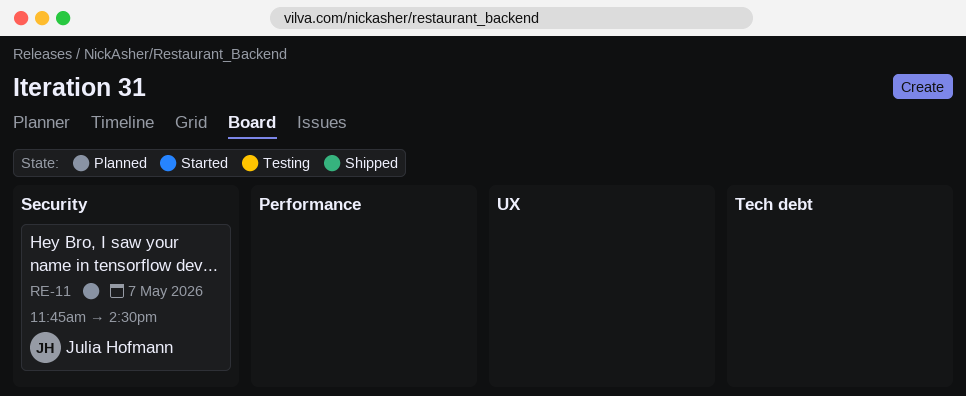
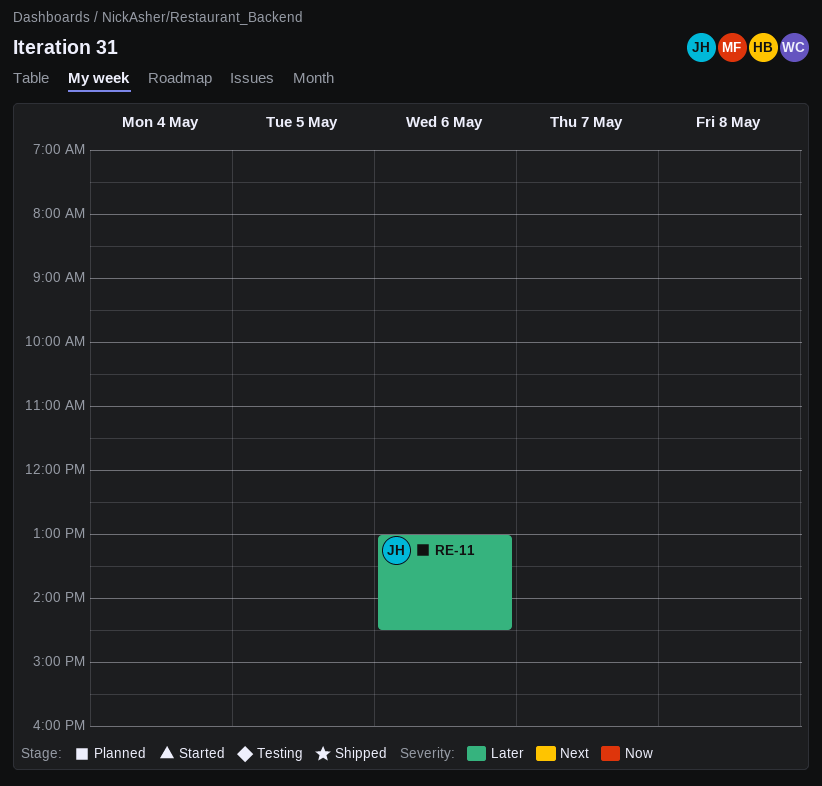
RE-11, day: May 7 -> May 6
RE-11, begins: 11:45 -> 13:00

